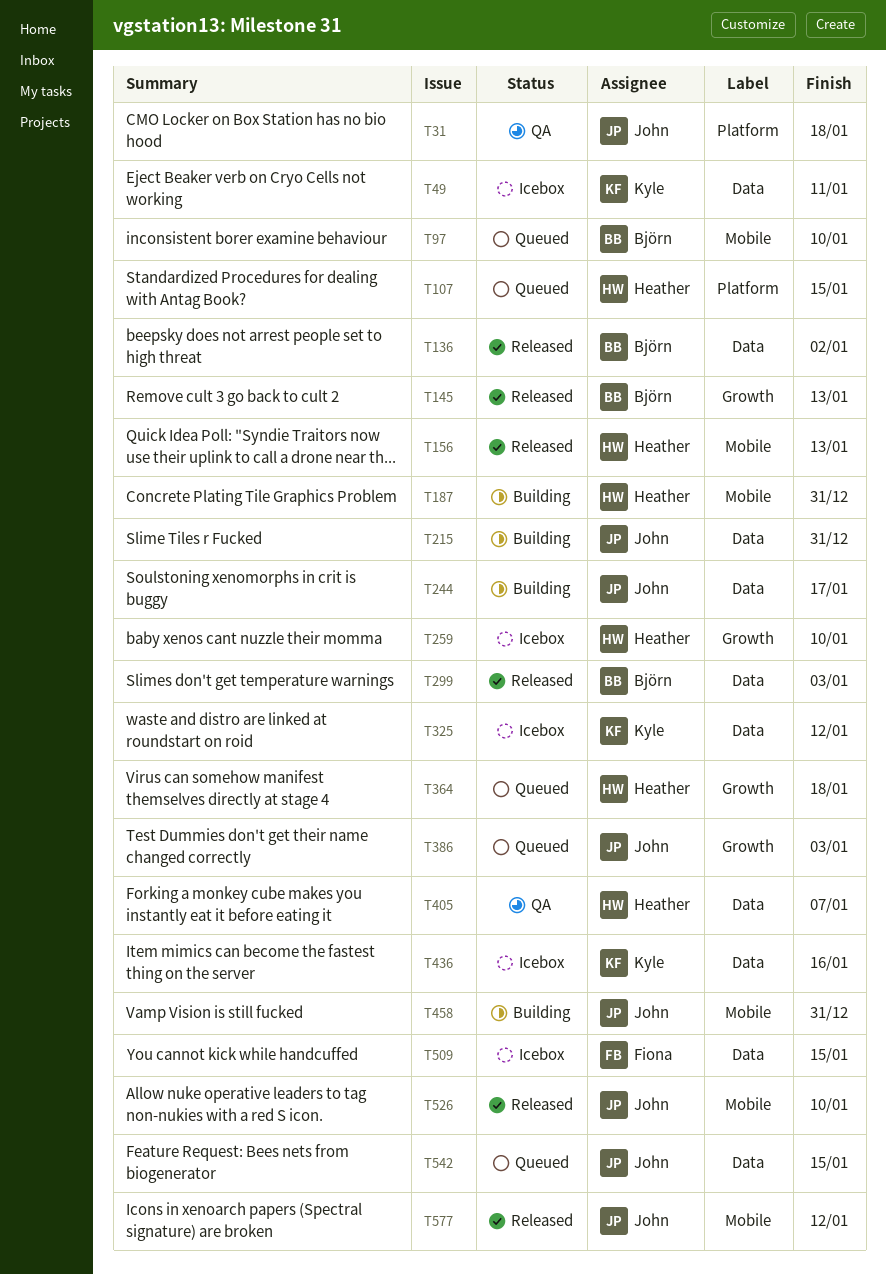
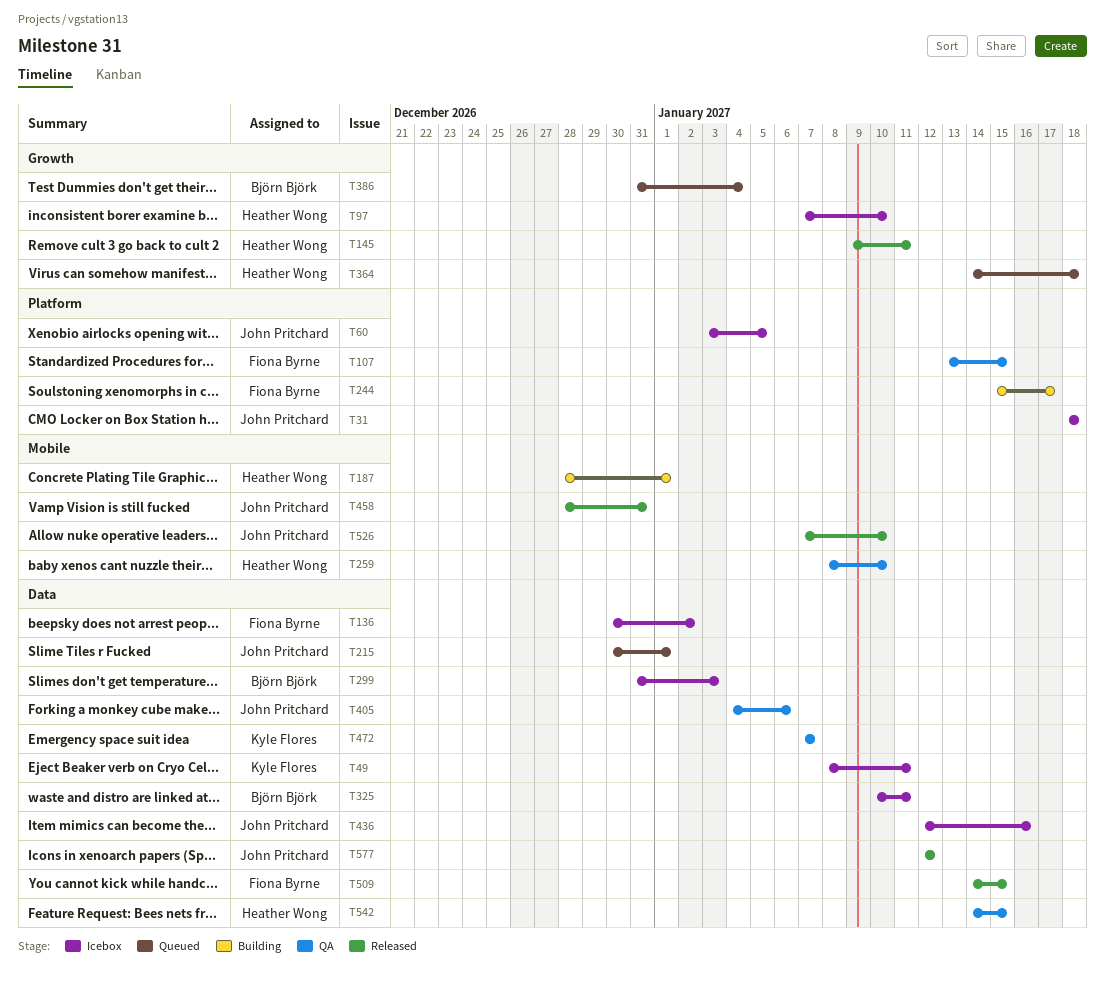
T31, status: QA -> Icebox
T60: none -> present
T97, status: Queued -> Icebox
T97, owner: Björn Björk -> Heather Wong
T97, label: Mobile -> Growth
T107, status: Queued -> QA
T107, owner: Heather Wong -> Fiona Byrne
T136, status: Released -> Icebox
T136, owner: Björn Björk -> Fiona Byrne
T145, owner: Björn Björk -> Heather Wong
T145, due: Jan 13 -> Jan 11
T156: present -> none
T187, due: Dec 31 -> Jan 1
T215, status: Building -> Queued
T215, due: Dec 31 -> Jan 1
T244, owner: John Pritchard -> Fiona Byrne
T244, label: Data -> Platform
T259, status: Icebox -> QA
T259, label: Growth -> Mobile
T299, status: Released -> Icebox
T325, owner: Kyle Flores -> Björn Björk
T325, due: Jan 12 -> Jan 11
T386, owner: John Pritchard -> Björn Björk
T386, due: Jan 3 -> Jan 4
T405, owner: Heather Wong -> John Pritchard
T405, due: Jan 7 -> Jan 6
T436, owner: Kyle Flores -> John Pritchard
T458, status: Building -> Released
T472: none -> present
T509, status: Icebox -> Released
T542, status: Queued -> QA
T542, owner: John Pritchard -> Heather Wong
T577, label: Mobile -> Data

